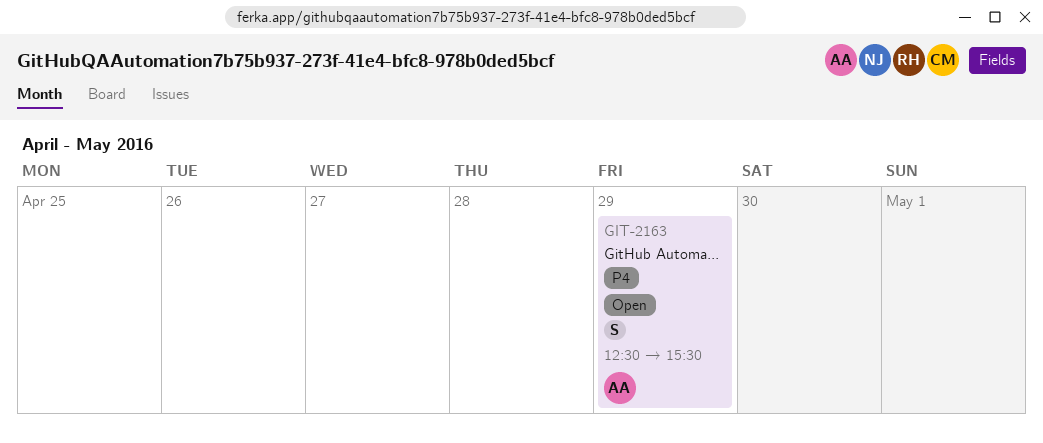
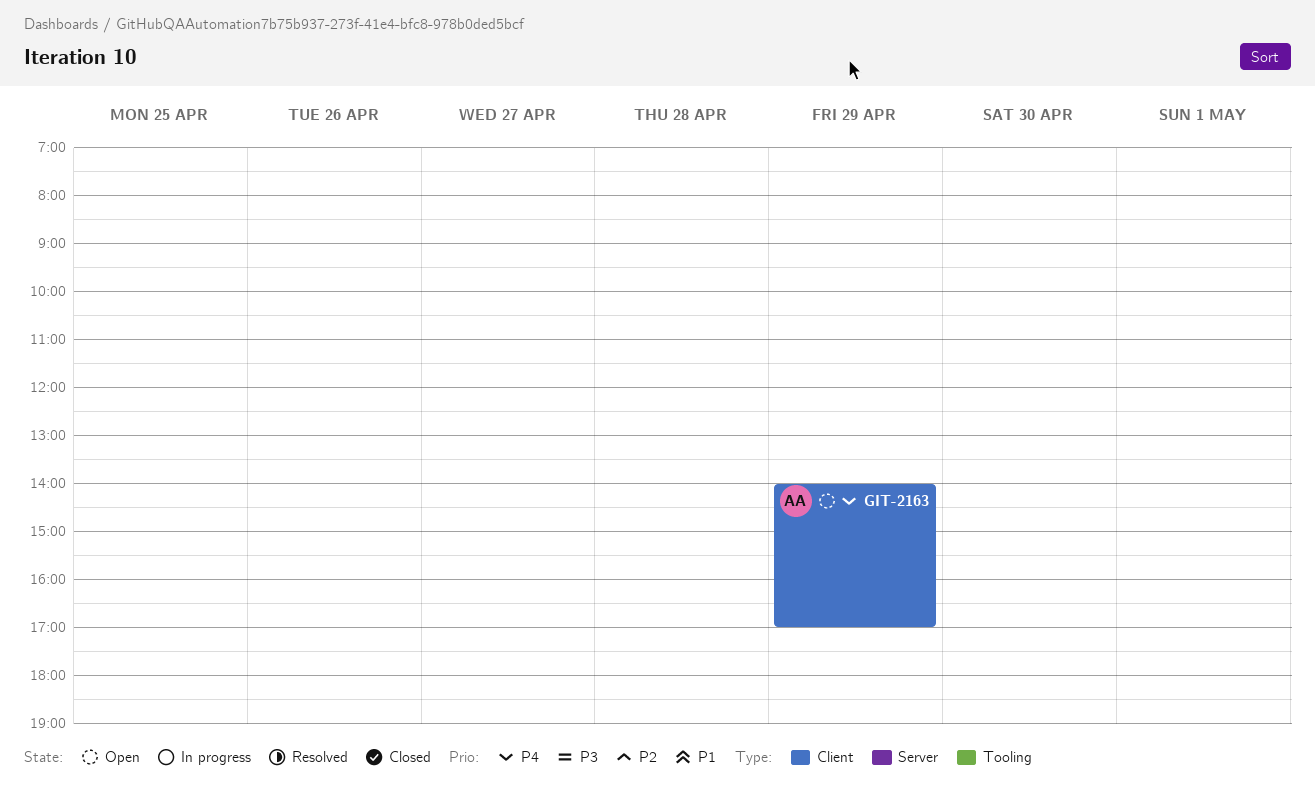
GIT-2163, begins: 12:30 -> 14:00
GIT-2163, ends: 15:30 -> 17:00

